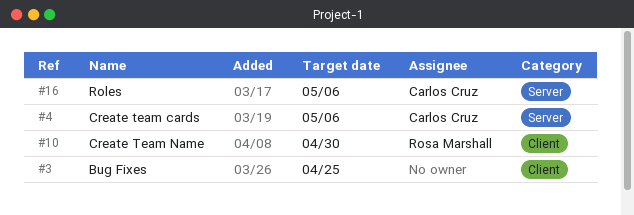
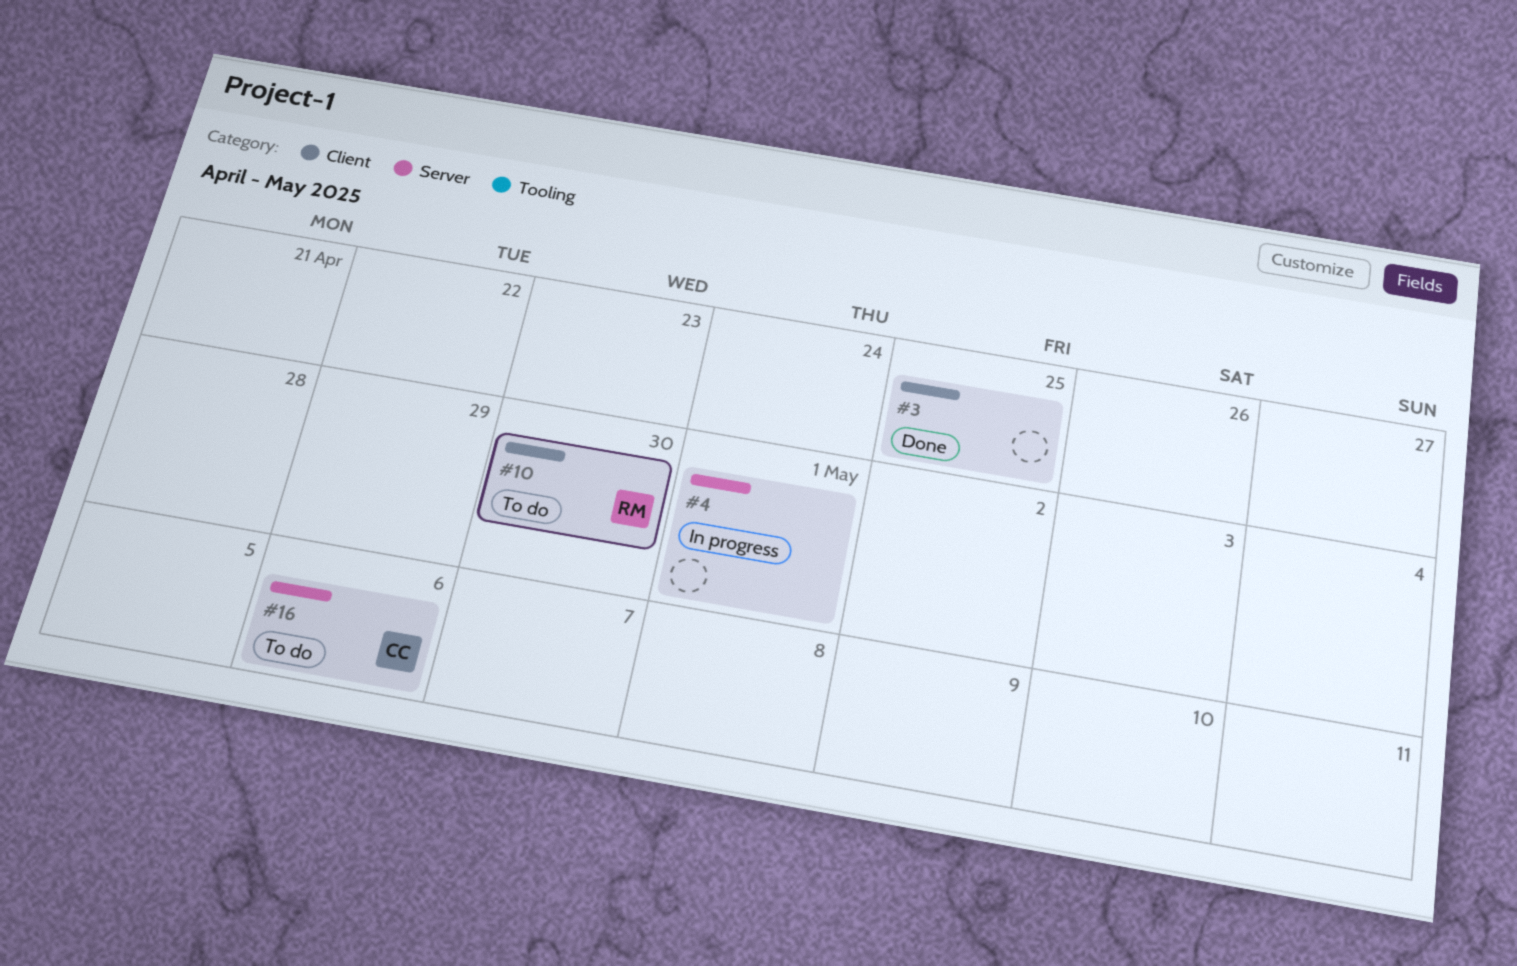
#4, owner: Carlos Cruz -> none
#4, due: May 6 -> May 1

